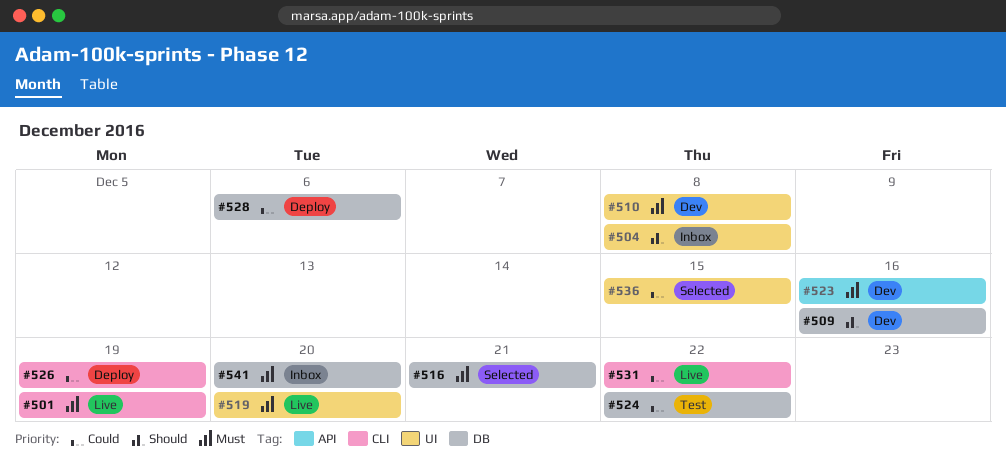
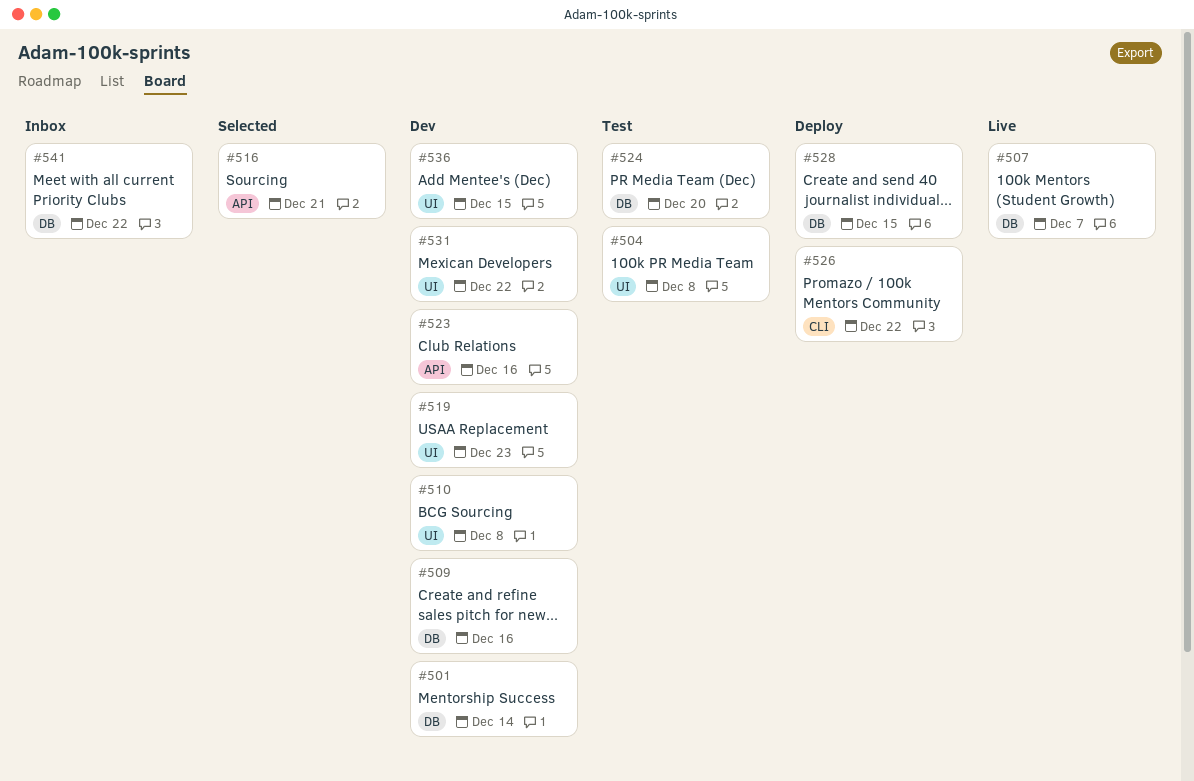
#501, status: Live -> Dev
#501, label: CLI -> DB
#501, due: Dec 19 -> Dec 14
#504, status: Inbox -> Test
#507: none -> present
#516, label: DB -> API
#519, status: Live -> Dev
#519, due: Dec 20 -> Dec 23
#524, due: Dec 22 -> Dec 20
#526, due: Dec 19 -> Dec 22
#528, due: Dec 6 -> Dec 15
#531, status: Live -> Dev
#531, label: CLI -> UI
#536, status: Selected -> Dev
#541, due: Dec 20 -> Dec 22

